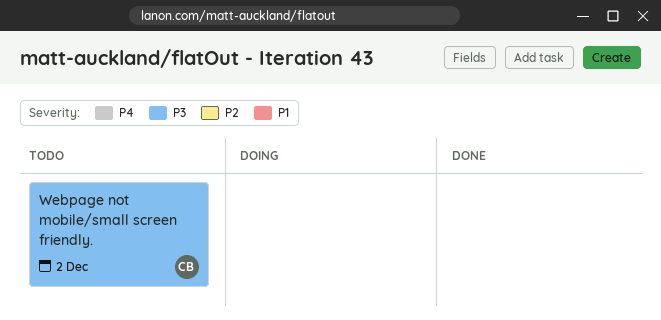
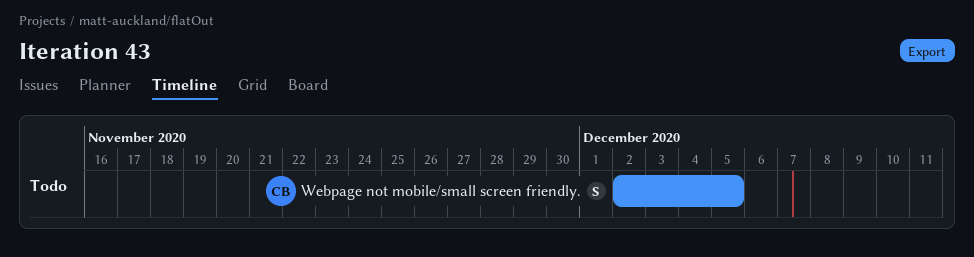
Webpage not mobile/small screen friendly., due: Dec 2 -> Dec 5

